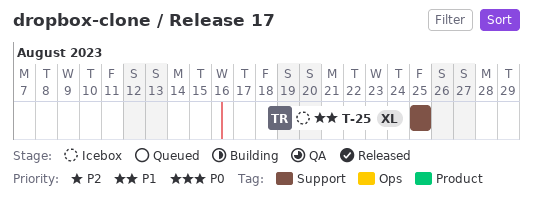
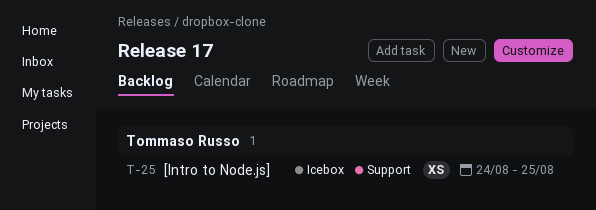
T-25, estimate: XL -> XS
T-25, start: Aug 25 -> Aug 24

